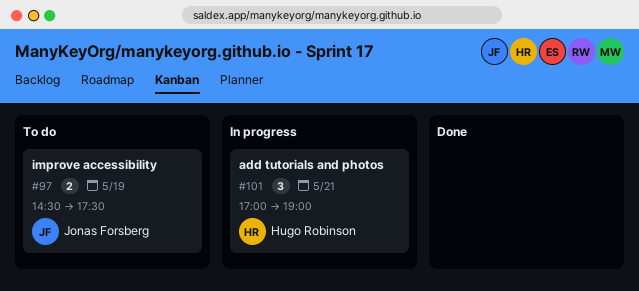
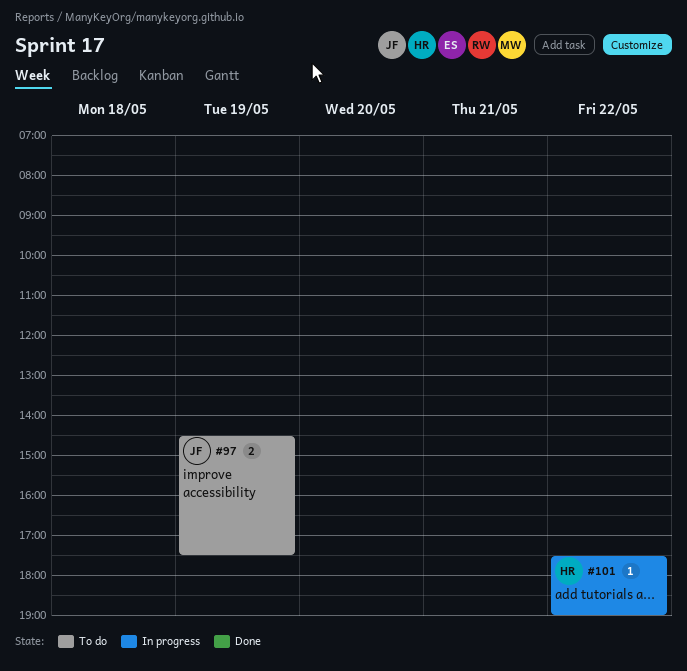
#101, estimate: 3 -> 1
#101, day: May 21 -> May 22
#101, begins: 17:00 -> 17:30

